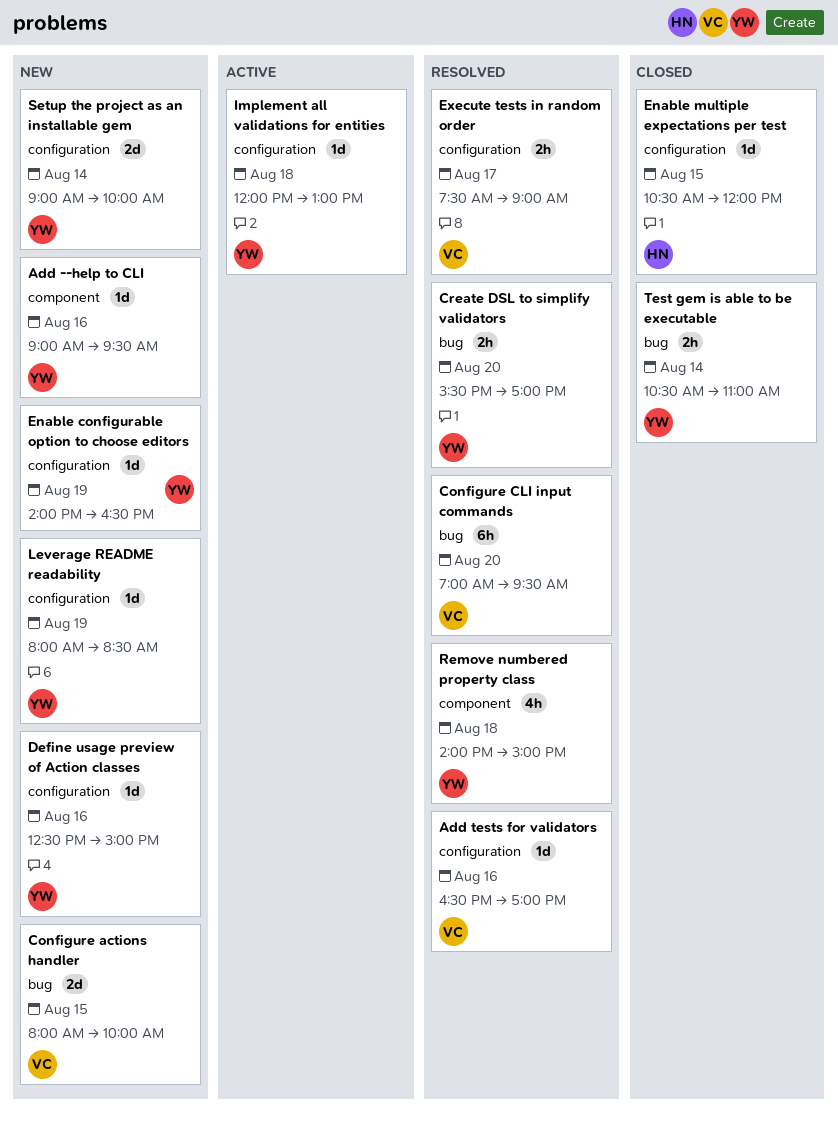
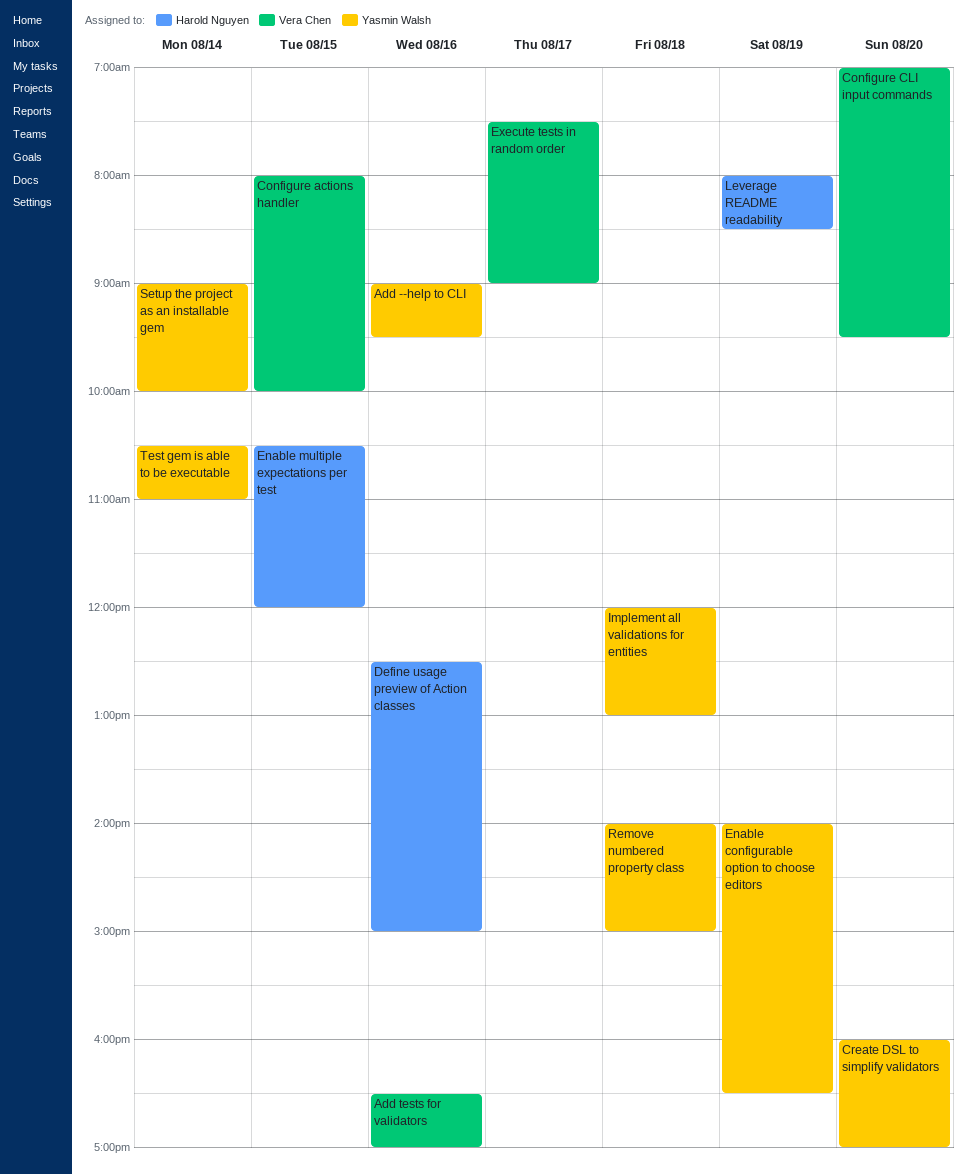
Create DSL to simplify validators, begins: 15:30 -> 16:00
Define usage preview of Action classes, owner: Yasmin Walsh -> Harold Nguyen
Leverage README readability, owner: Yasmin Walsh -> Harold Nguyen

